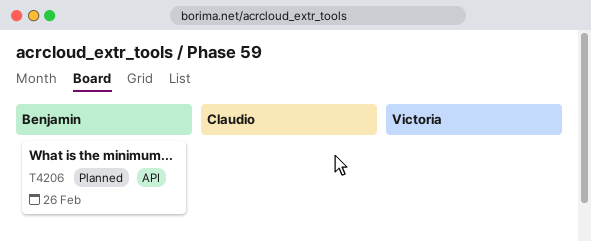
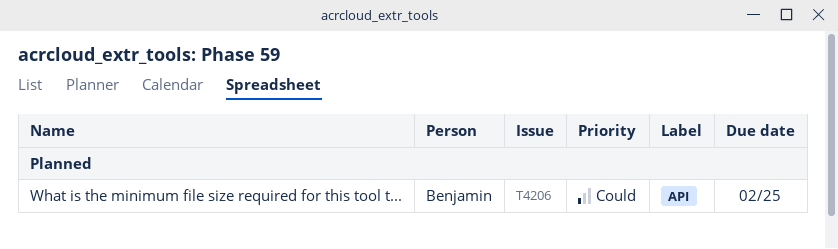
T4206, due: Feb 26 -> Feb 25

